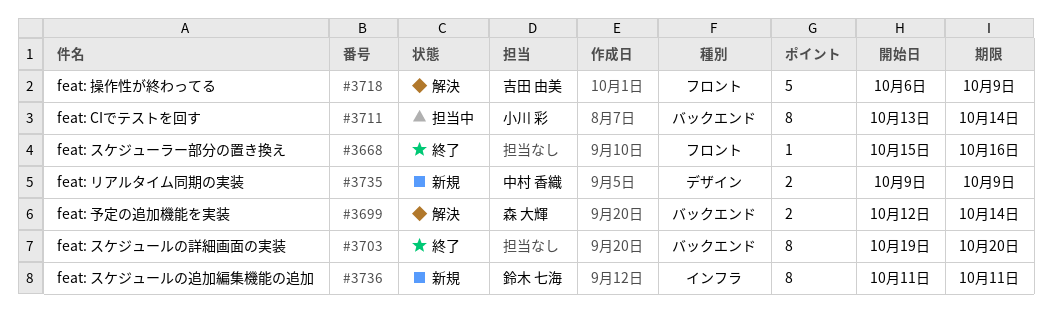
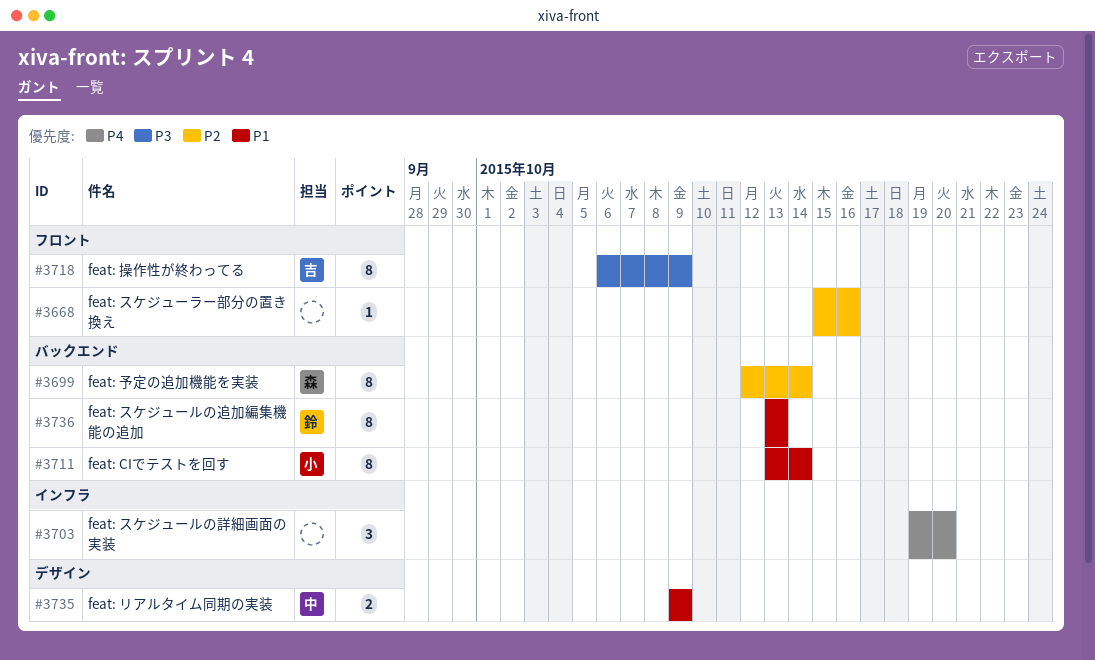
#3699, estimate: 2 -> 8
#3703, label: バックエンド -> インフラ
#3703, estimate: 8 -> 3
#3718, estimate: 5 -> 8
#3736, label: インフラ -> バックエンド
#3736, start: Oct 11 -> Oct 13
#3736, due: Oct 11 -> Oct 13

